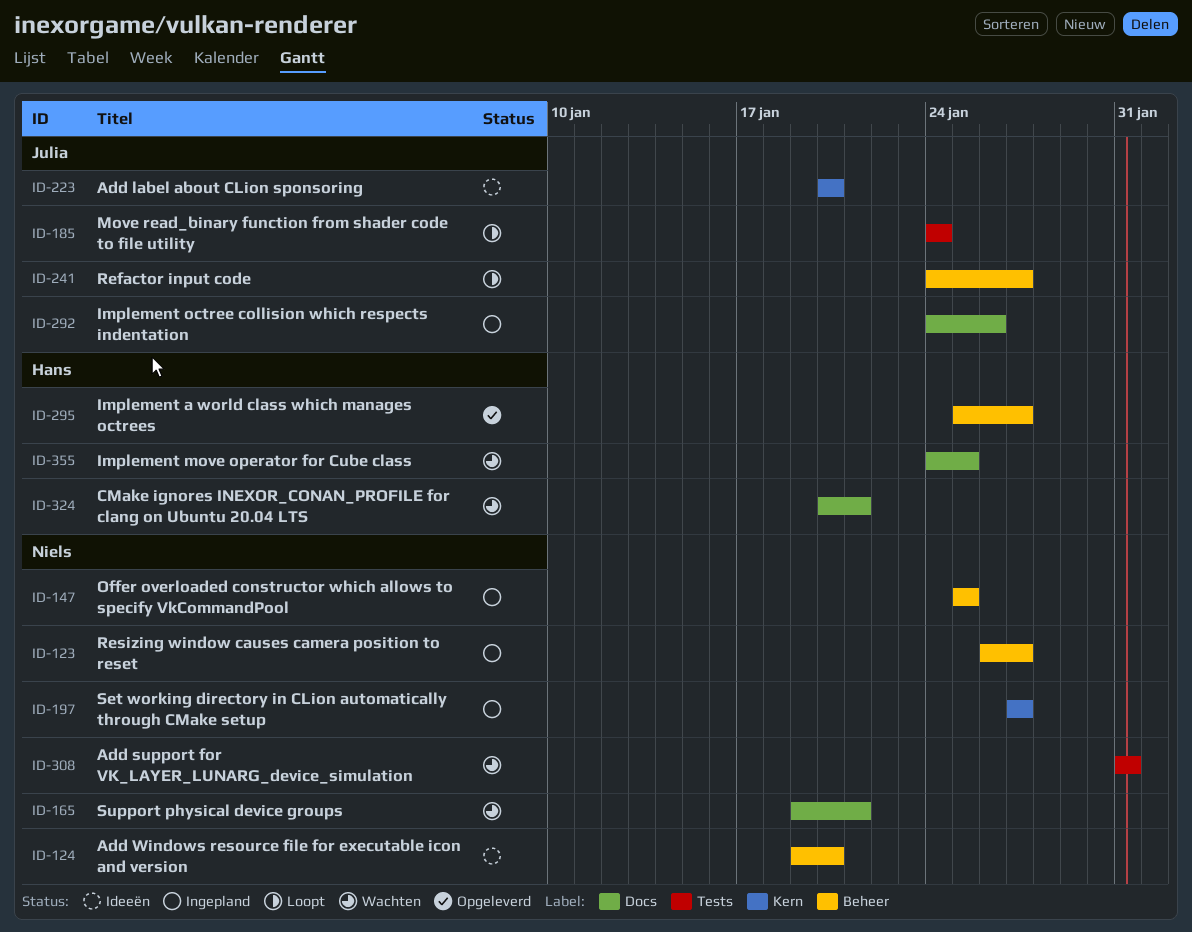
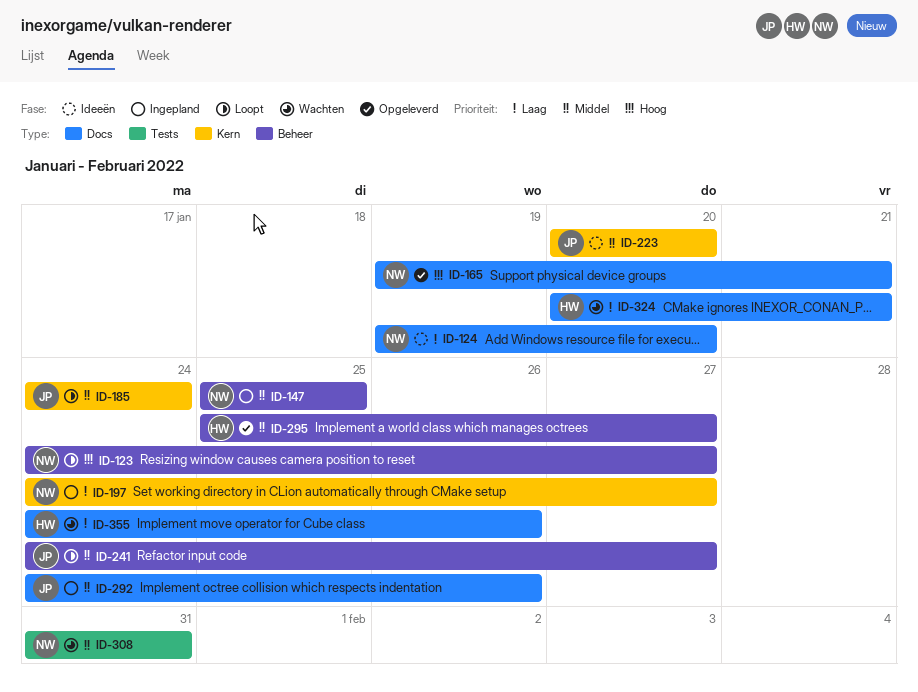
ID-123, status: Ingepland -> Loopt
ID-123, start: Jan 26 -> Jan 24
ID-124, label: Beheer -> Docs
ID-165, status: Wachten -> Opgeleverd
ID-185, label: Tests -> Kern
ID-197, start: Jan 27 -> Jan 24
ID-355, due: Jan 25 -> Jan 26

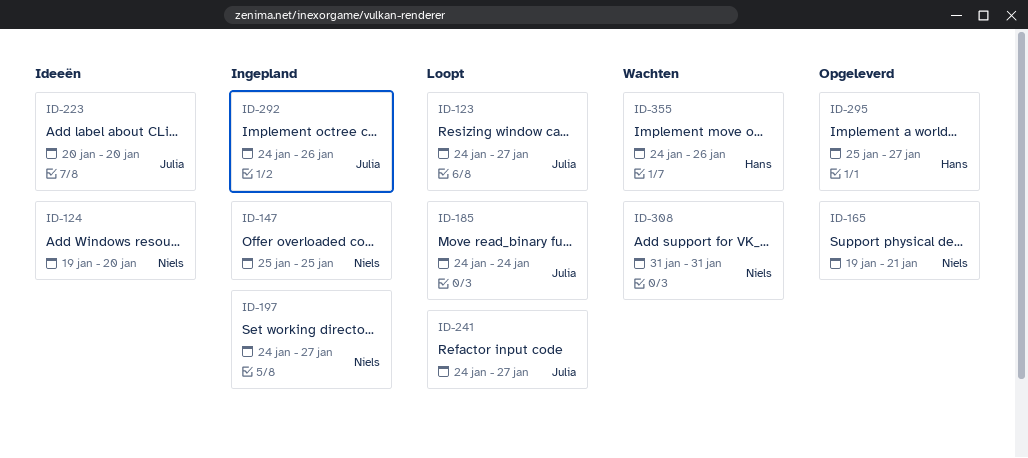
ID-123, owner: Niels -> Julia
ID-324: present -> none

